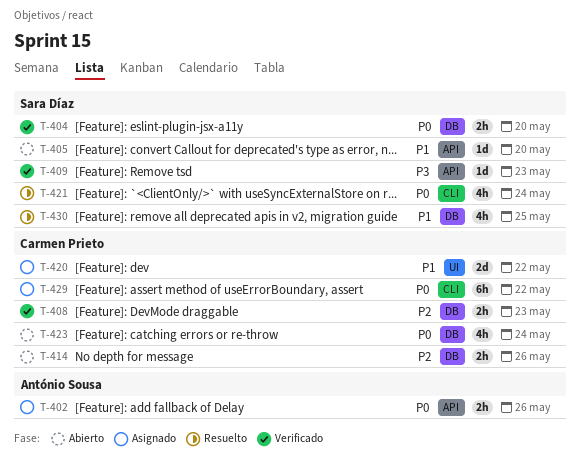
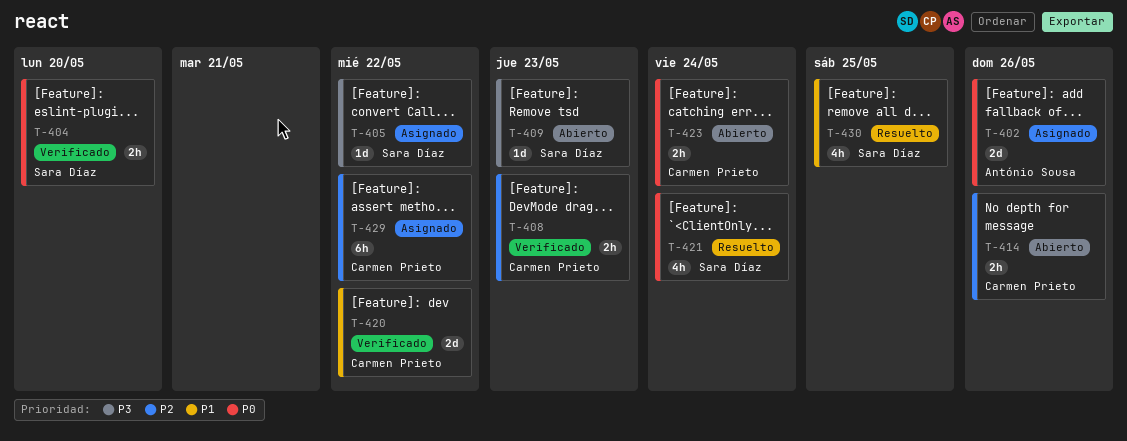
T-402, estimate: 2h -> 2d
T-405, status: Abierto -> Asignado
T-405, priority: P1 -> P3
T-405, due: May 20 -> May 22
T-409, status: Verificado -> Abierto
T-420, status: Asignado -> Verificado
T-423, estimate: 4h -> 2h
T-429, priority: P0 -> P2

